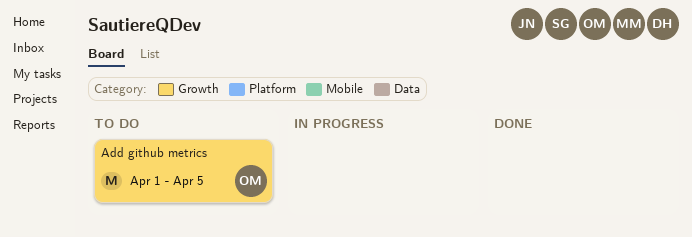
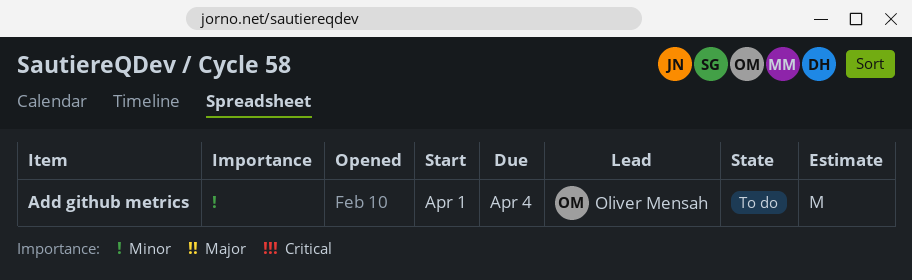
Add github metrics, due: Apr 5 -> Apr 4

